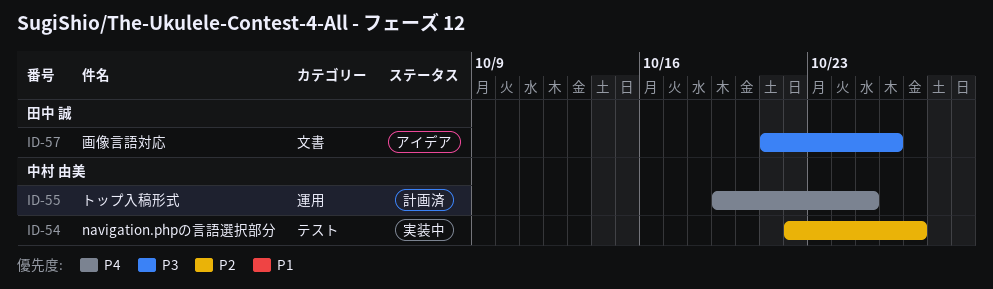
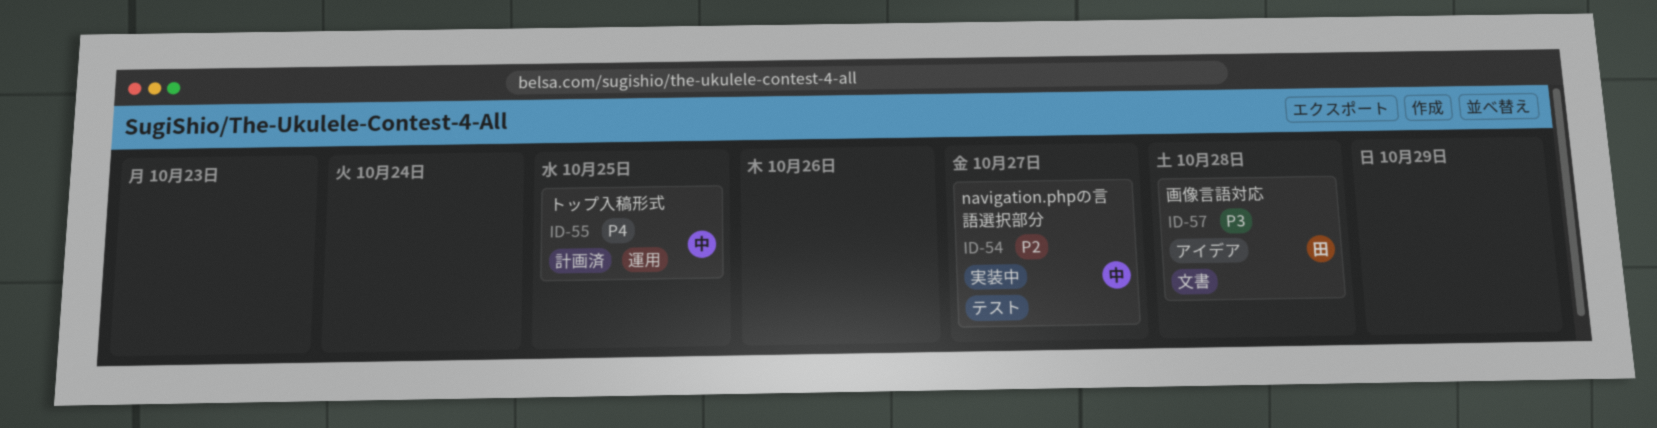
ID-57, due: Oct 26 -> Oct 28

